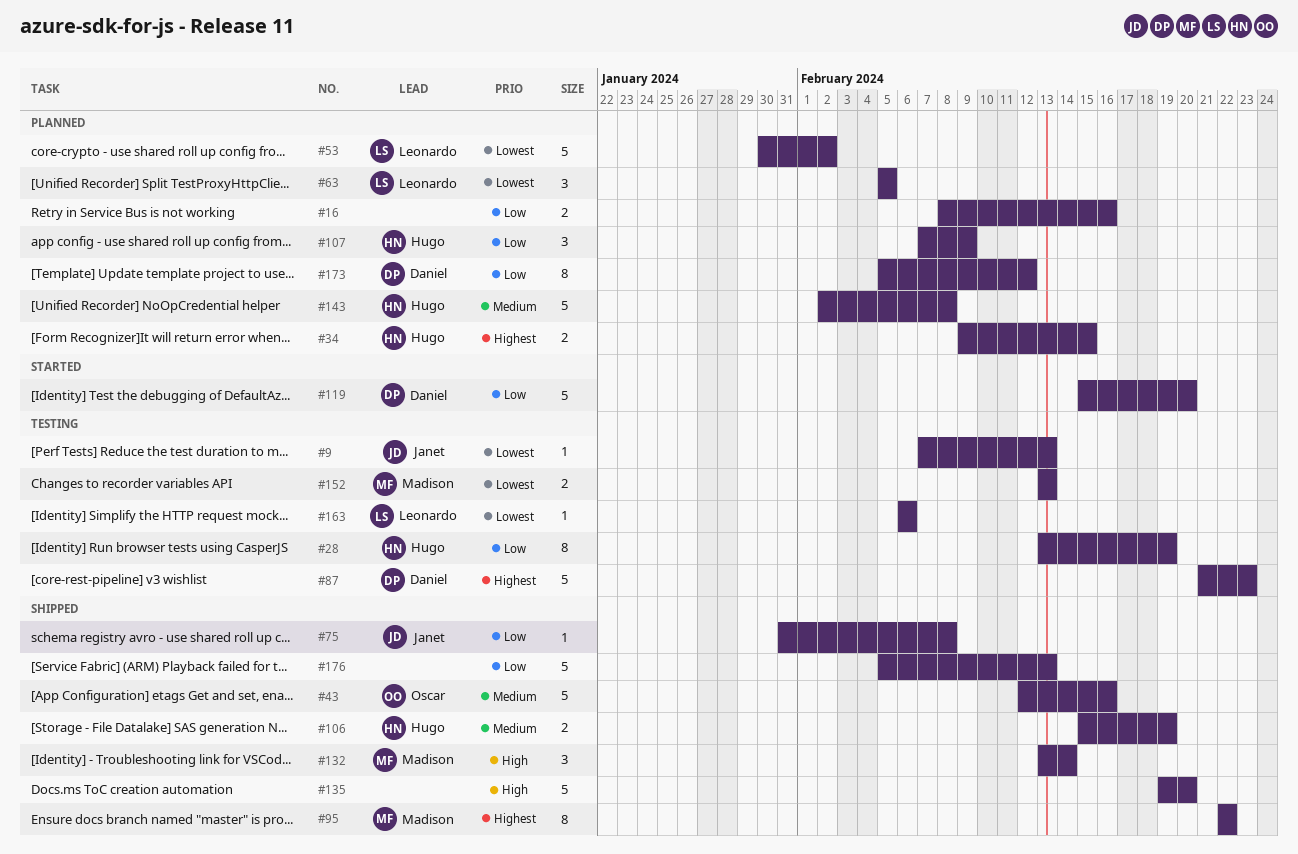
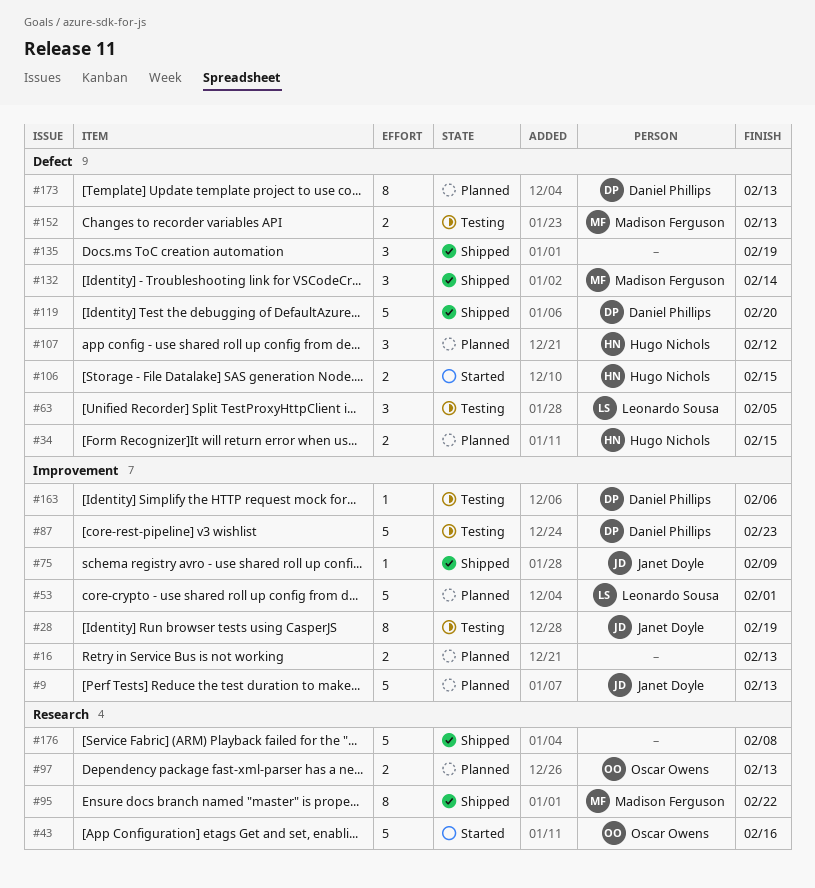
#9, status: Testing -> Planned
#9, estimate: 1 -> 5
#16, due: Feb 16 -> Feb 13
#28, owner: Hugo Nichols -> Janet Doyle
#43, status: Shipped -> Started
#53, due: Feb 2 -> Feb 1
#63, status: Planned -> Testing
#75, due: Feb 8 -> Feb 9
#97: none -> present
#106, status: Shipped -> Started
#106, due: Feb 19 -> Feb 15
#107, due: Feb 9 -> Feb 12
#119, status: Started -> Shipped
#135, estimate: 5 -> 3
#135, due: Feb 20 -> Feb 19
#143: present -> none
#163, owner: Leonardo Sousa -> Daniel Phillips
#173, due: Feb 12 -> Feb 13
#176, due: Feb 13 -> Feb 8

